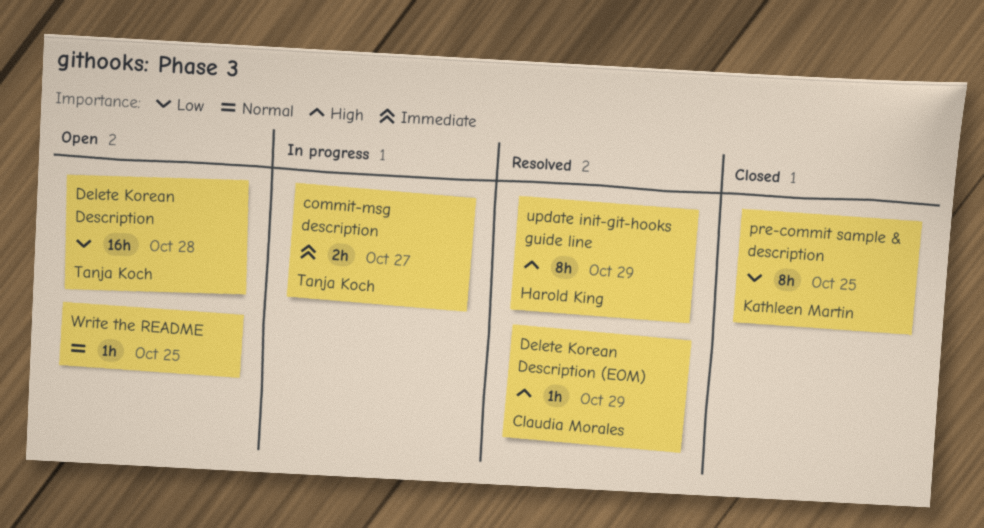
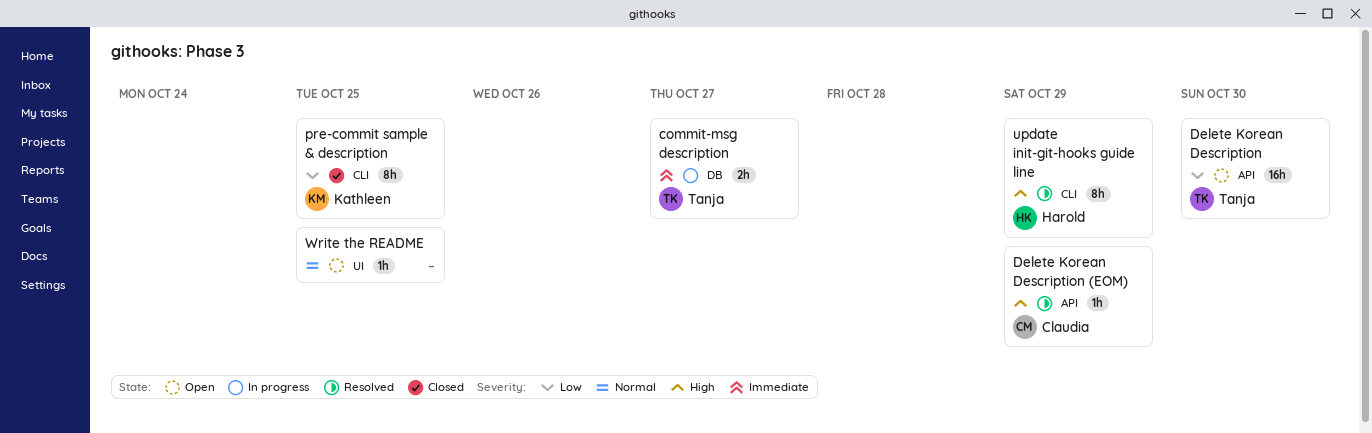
Delete Korean Description, due: Oct 28 -> Oct 30

